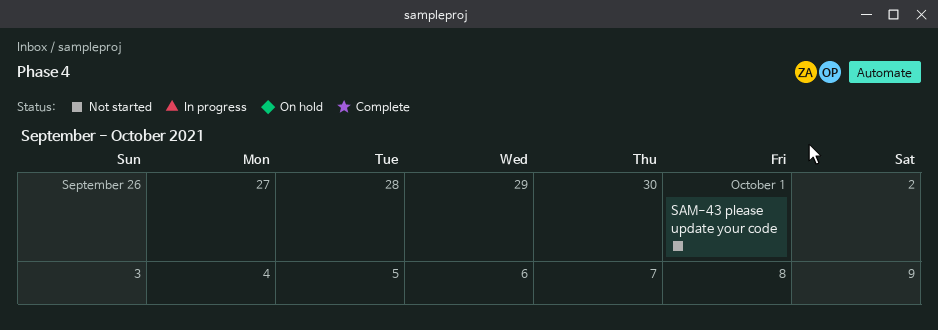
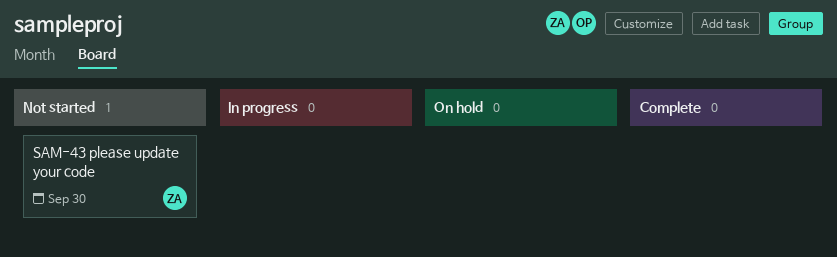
SAM-43, due: Oct 1 -> Sep 30

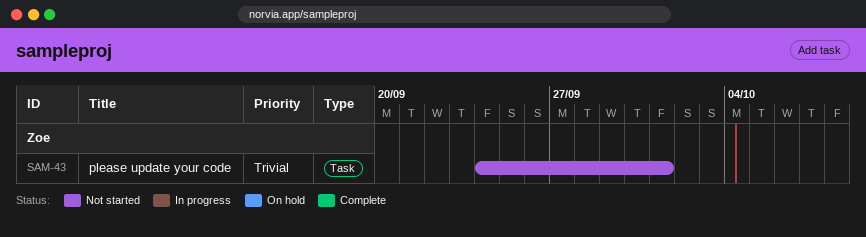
SAM-43, due: Sep 30 -> Oct 1

